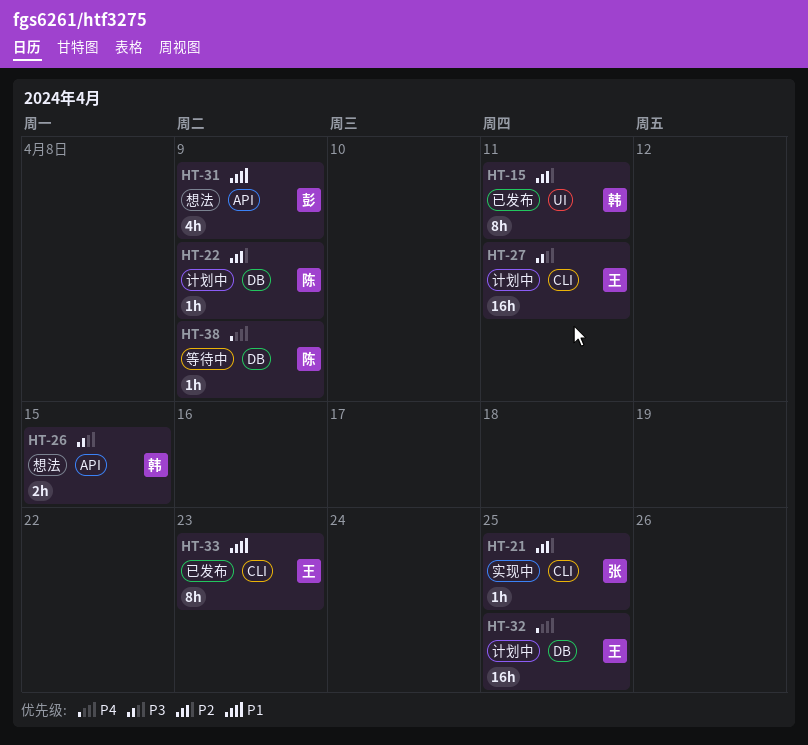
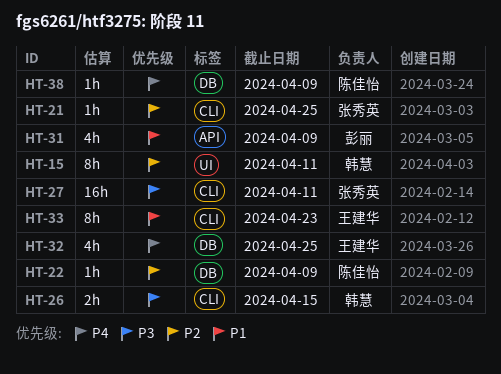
HT-26, label: API -> CLI
HT-27, owner: 王建华 -> 张秀英
HT-32, estimate: 16h -> 4h

